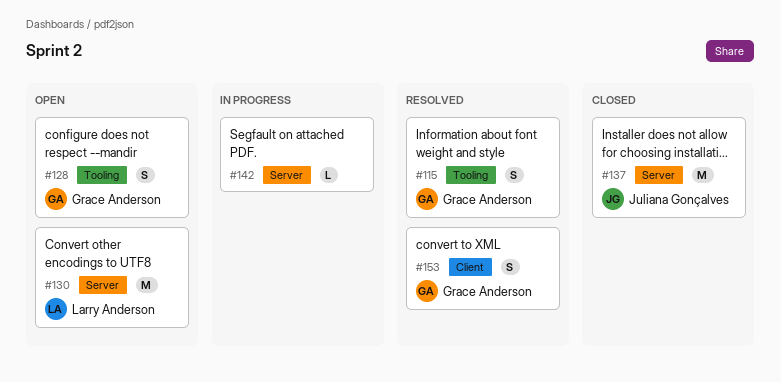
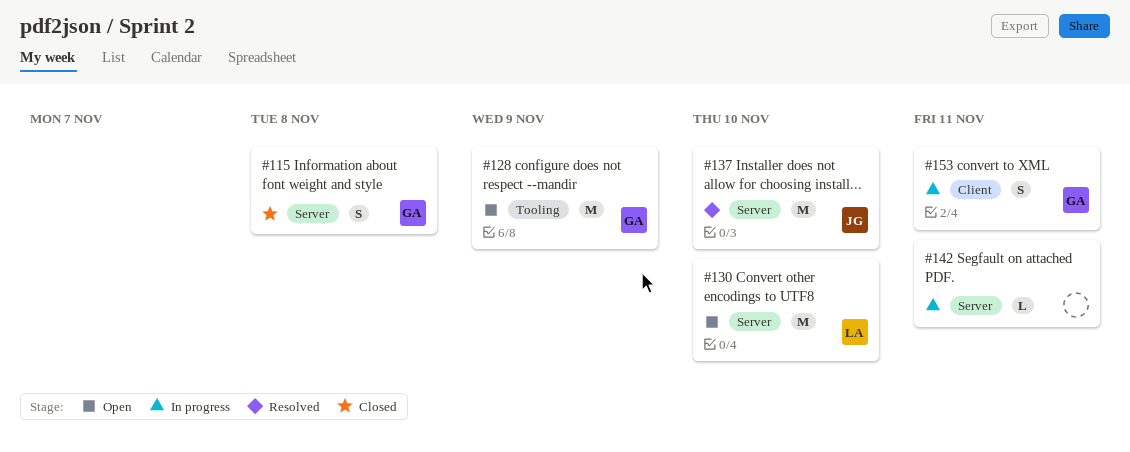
#115, status: Resolved -> Closed
#115, label: Tooling -> Server
#128, estimate: S -> M
#137, status: Closed -> Resolved
#153, status: Resolved -> In progress

